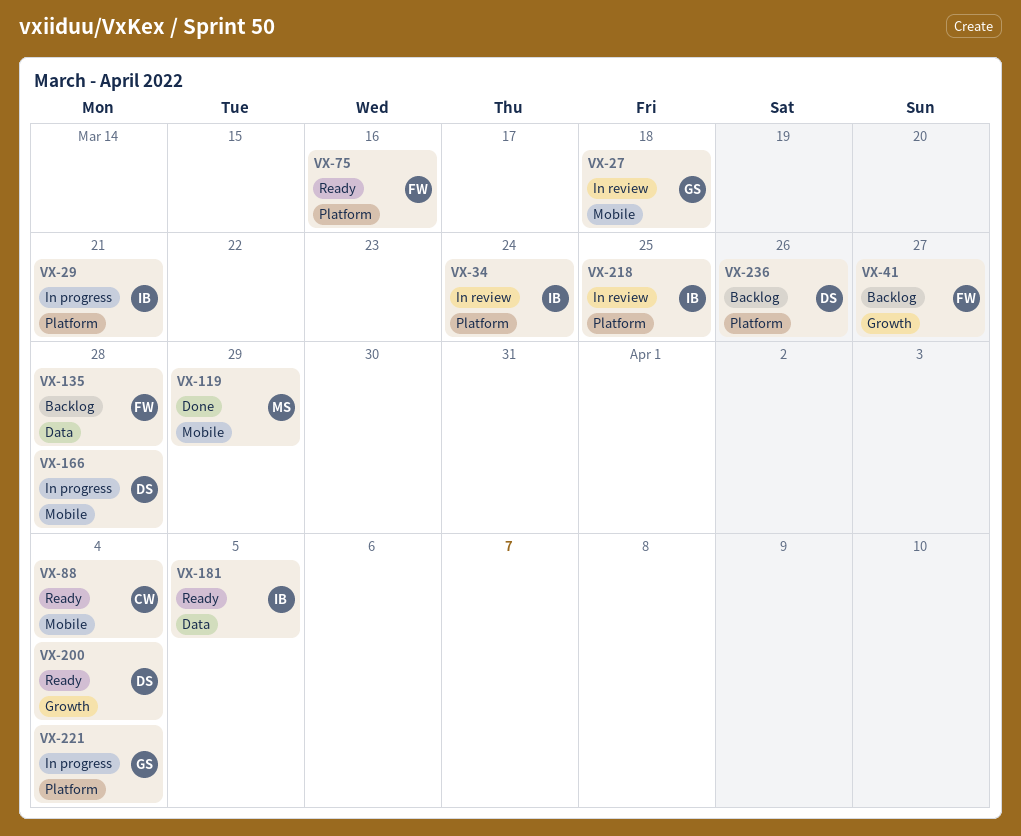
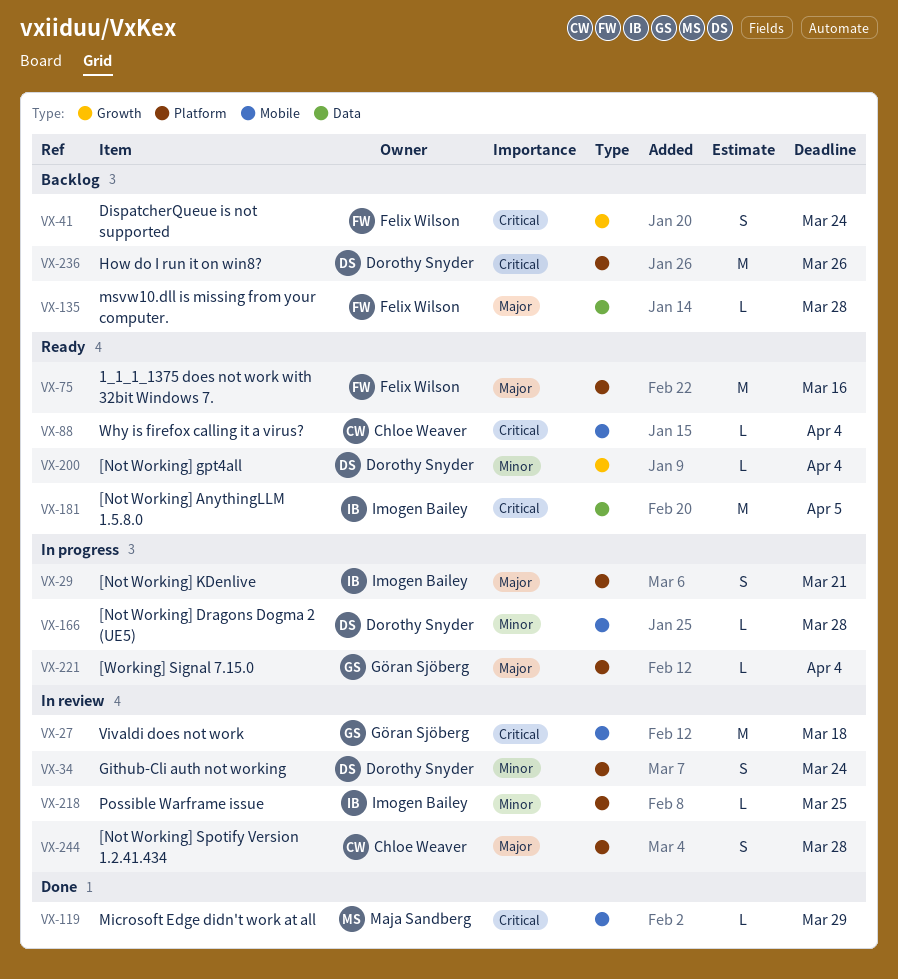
VX-34, owner: Imogen Bailey -> Dorothy Snyder
VX-41, due: Mar 27 -> Mar 24
VX-244: none -> present

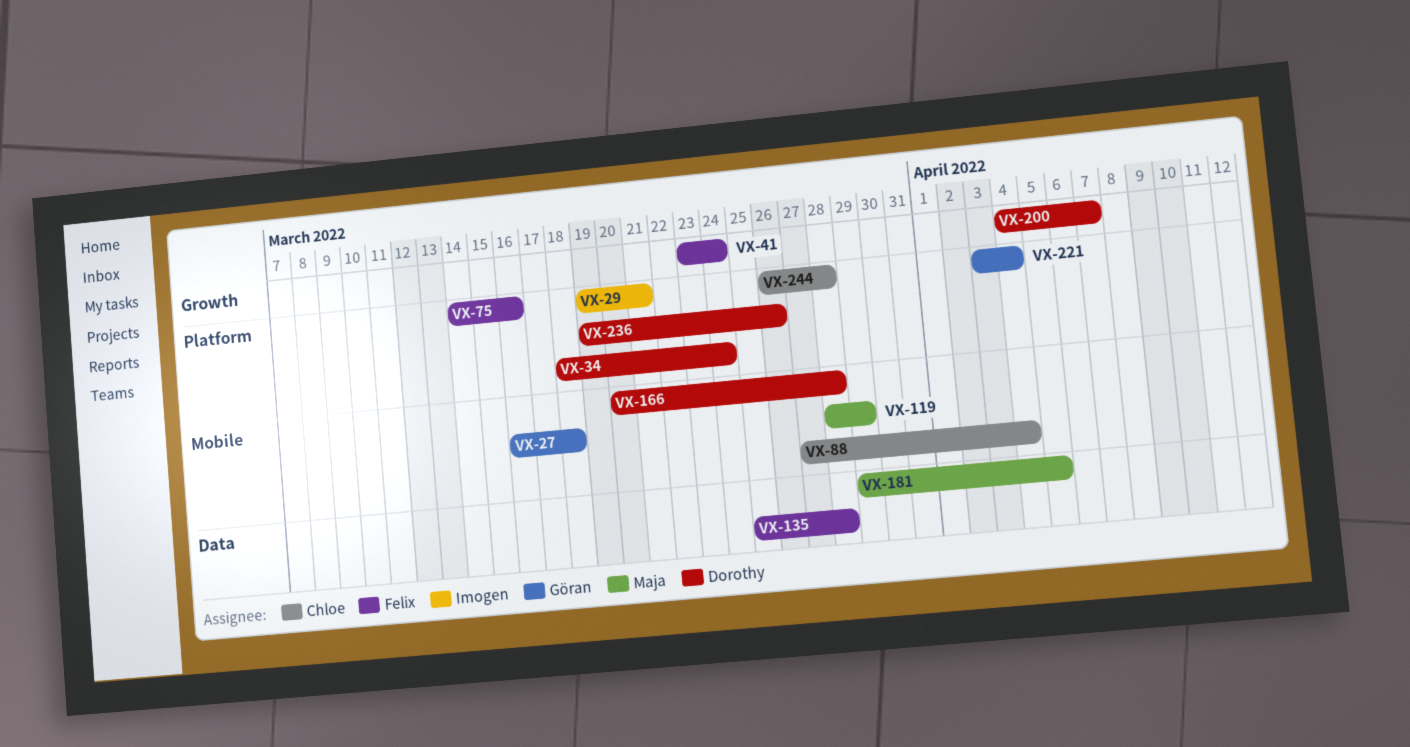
VX-181, owner: Imogen Bailey -> Maja Sandberg
VX-200, due: Apr 4 -> Apr 7
VX-218: present -> none

